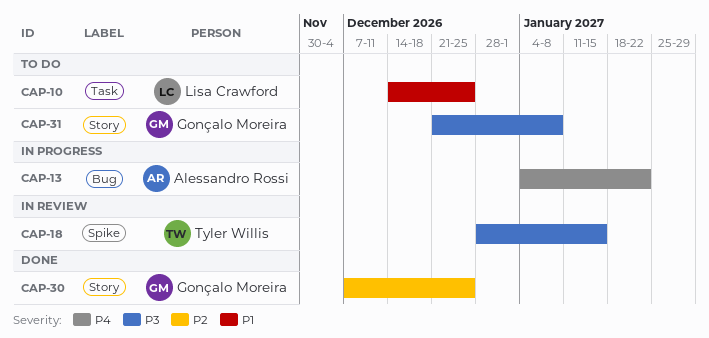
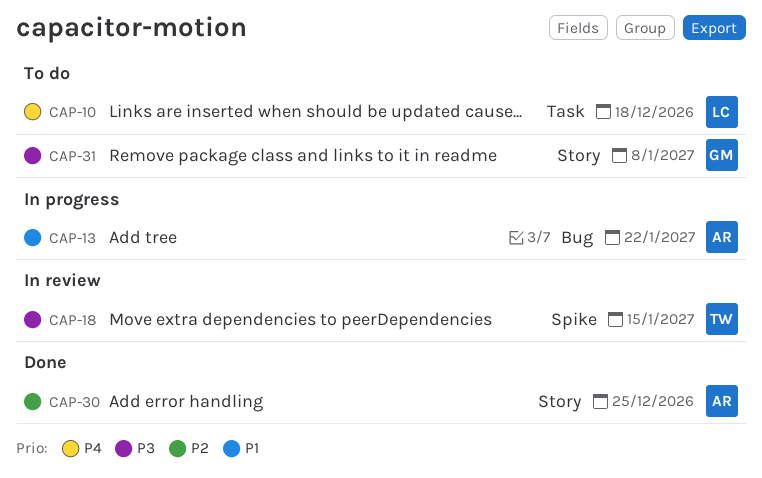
CAP-10, priority: P1 -> P4
CAP-10, due: Dec 25 -> Dec 18
CAP-13, priority: P4 -> P1
CAP-30, owner: Gonçalo Moreira -> Alessandro Rossi

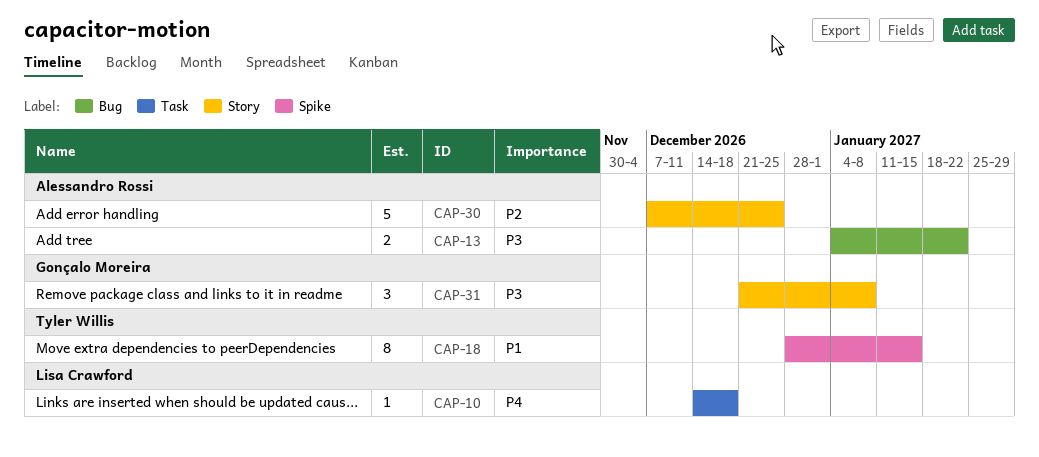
CAP-13, priority: P1 -> P3
CAP-18, priority: P3 -> P1

